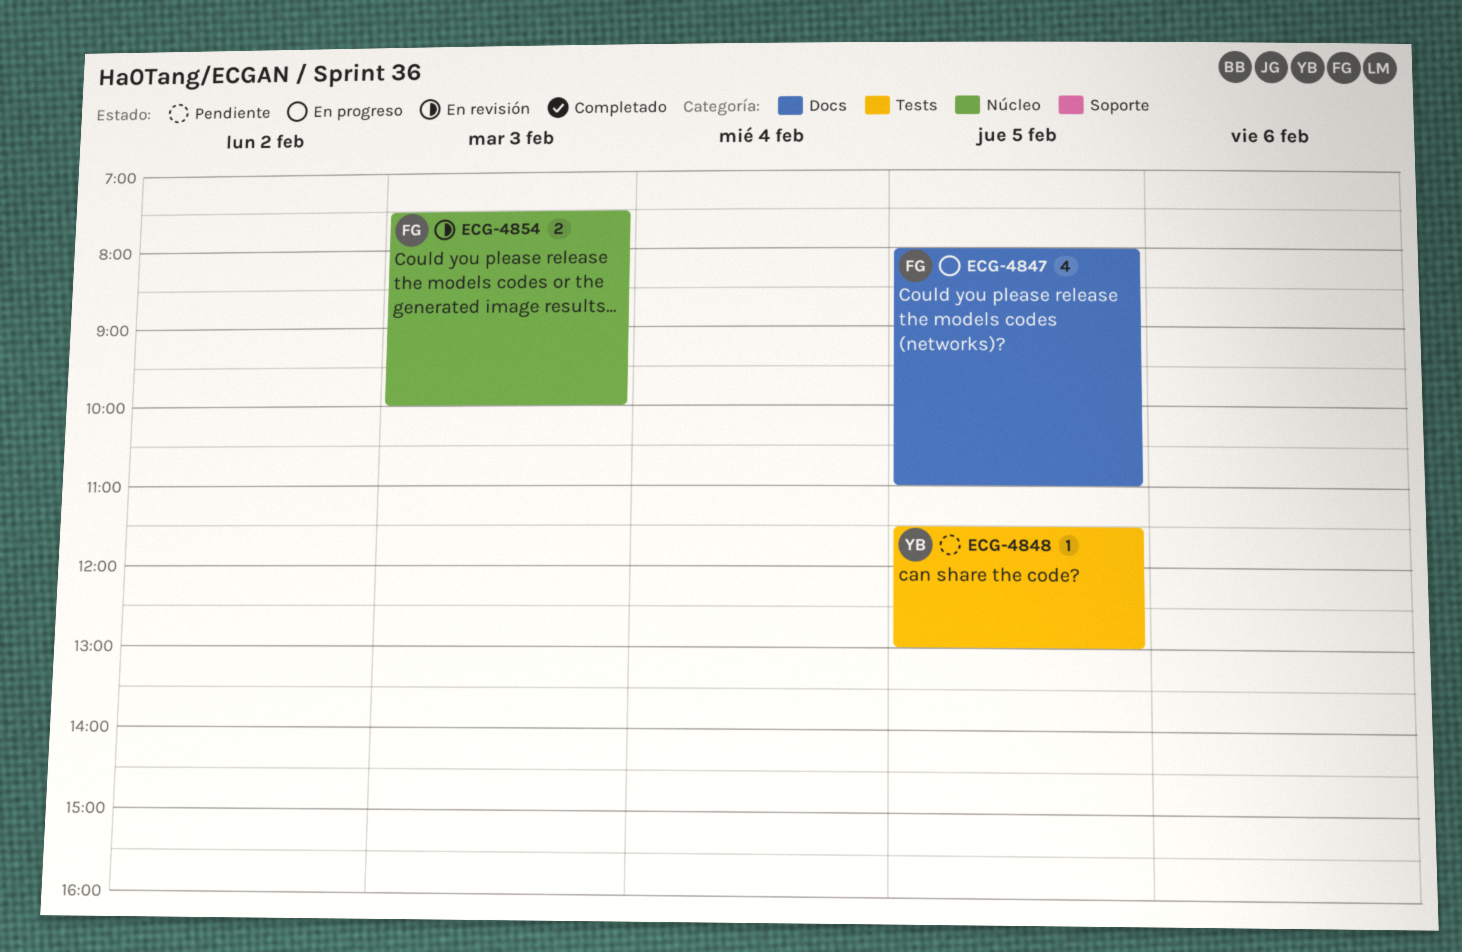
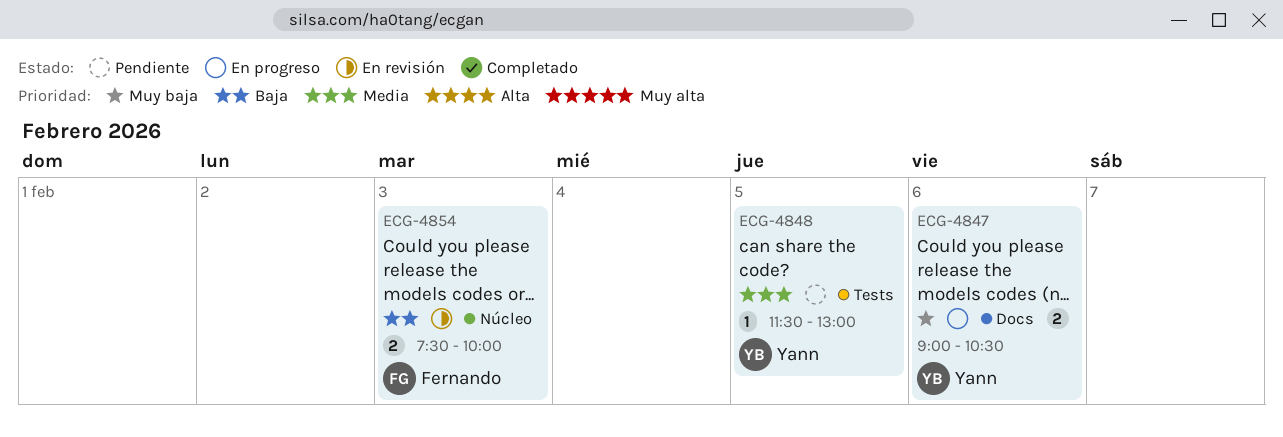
ECG-4847, owner: Fernando -> Yann
ECG-4847, estimate: 4 -> 2
ECG-4847, day: Feb 5 -> Feb 6
ECG-4847, begins: 08:00 -> 09:00
ECG-4847, ends: 11:00 -> 10:30

